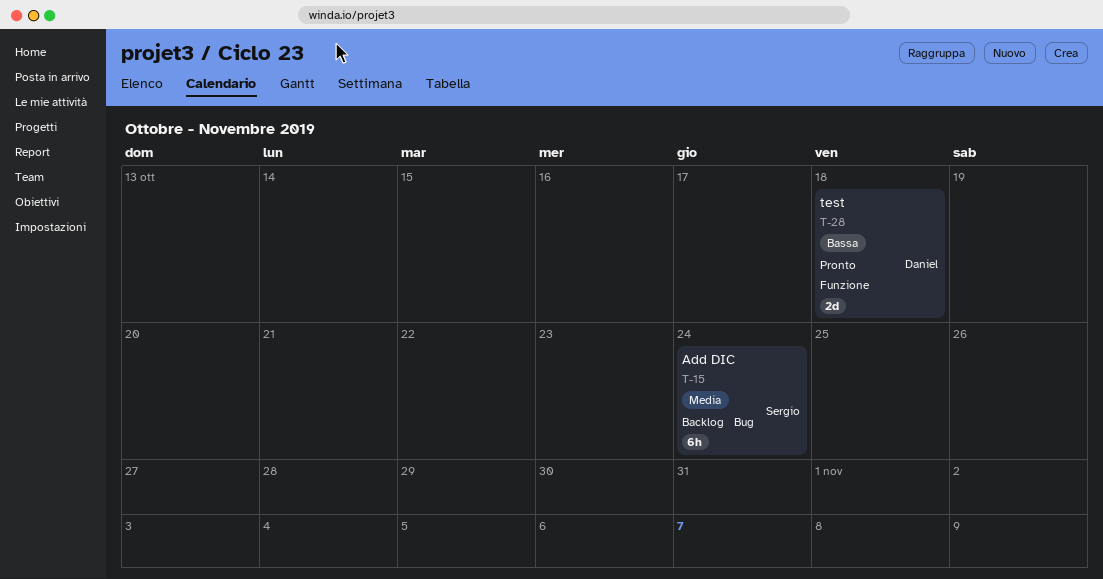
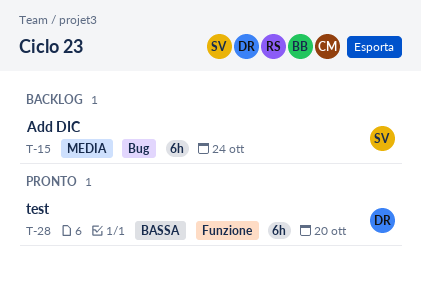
T-28, estimate: 2d -> 6h
T-28, due: Oct 18 -> Oct 20

